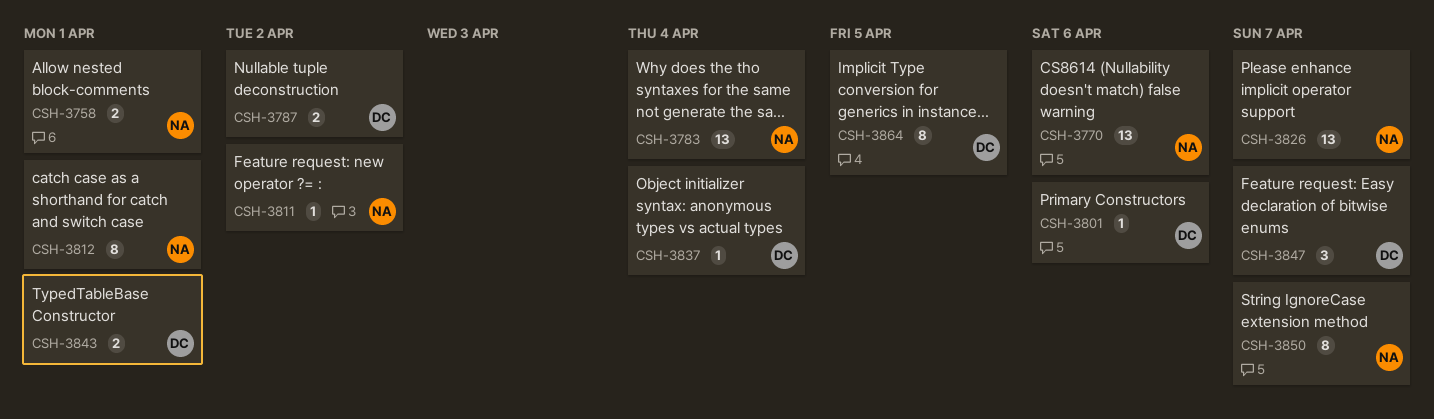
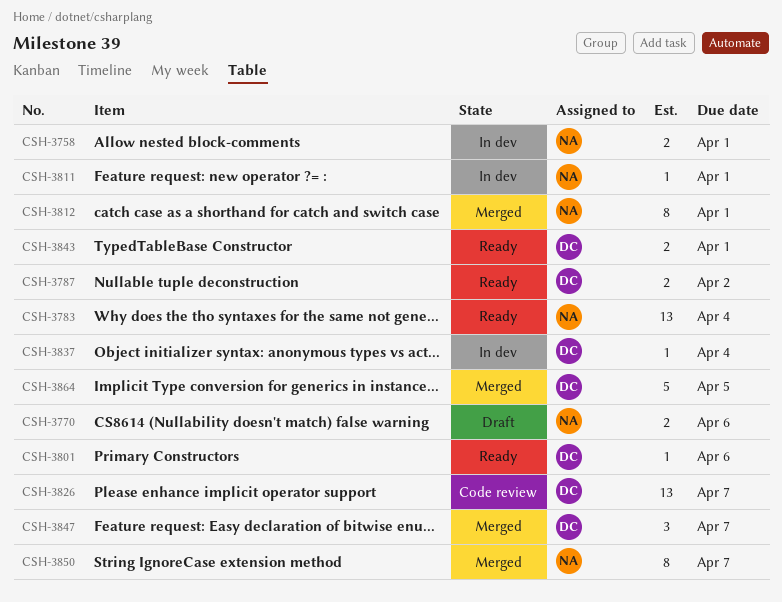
CSH-3770, estimate: 13 -> 2
CSH-3811, due: Apr 2 -> Apr 1
CSH-3826, owner: NA -> DC
CSH-3864, estimate: 8 -> 5

